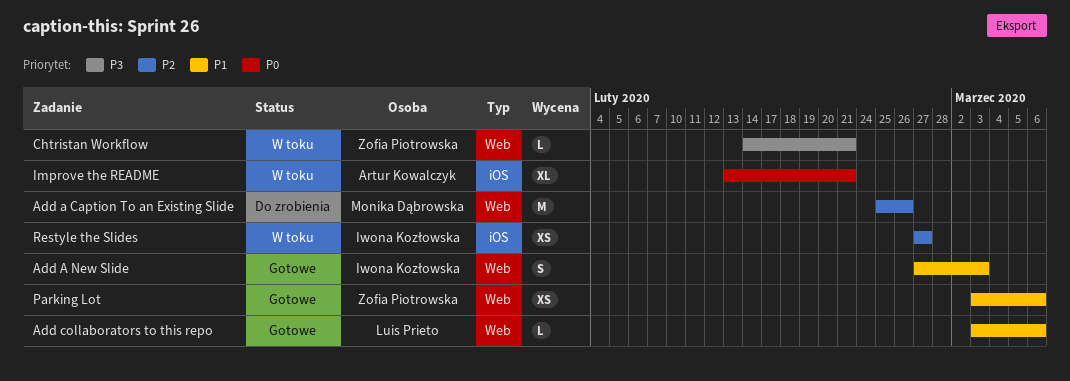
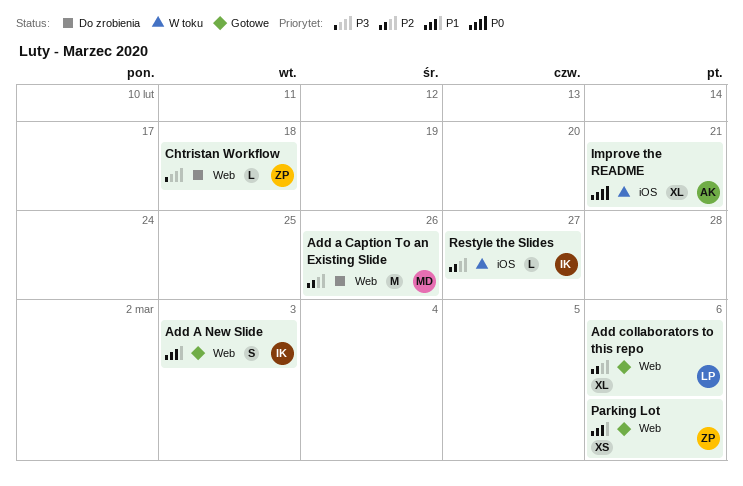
Add collaborators to this repo, priority: P1 -> P2
Add collaborators to this repo, estimate: L -> XL
Chtristan Workflow, status: W toku -> Do zrobienia
Chtristan Workflow, due: Feb 21 -> Feb 18
Restyle the Slides, estimate: XS -> L

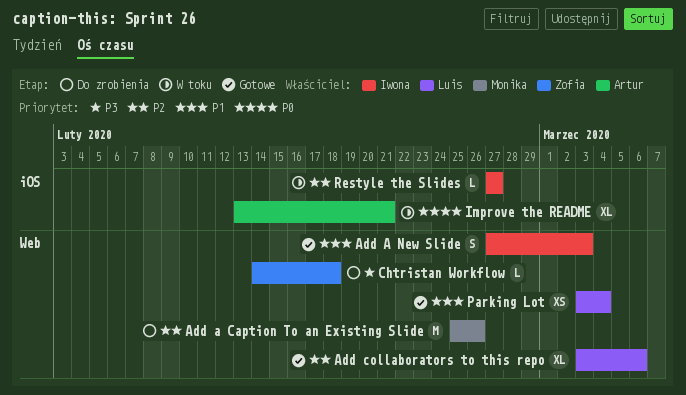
Parking Lot, owner: Zofia -> Luis
Parking Lot, due: Mar 6 -> Mar 4

